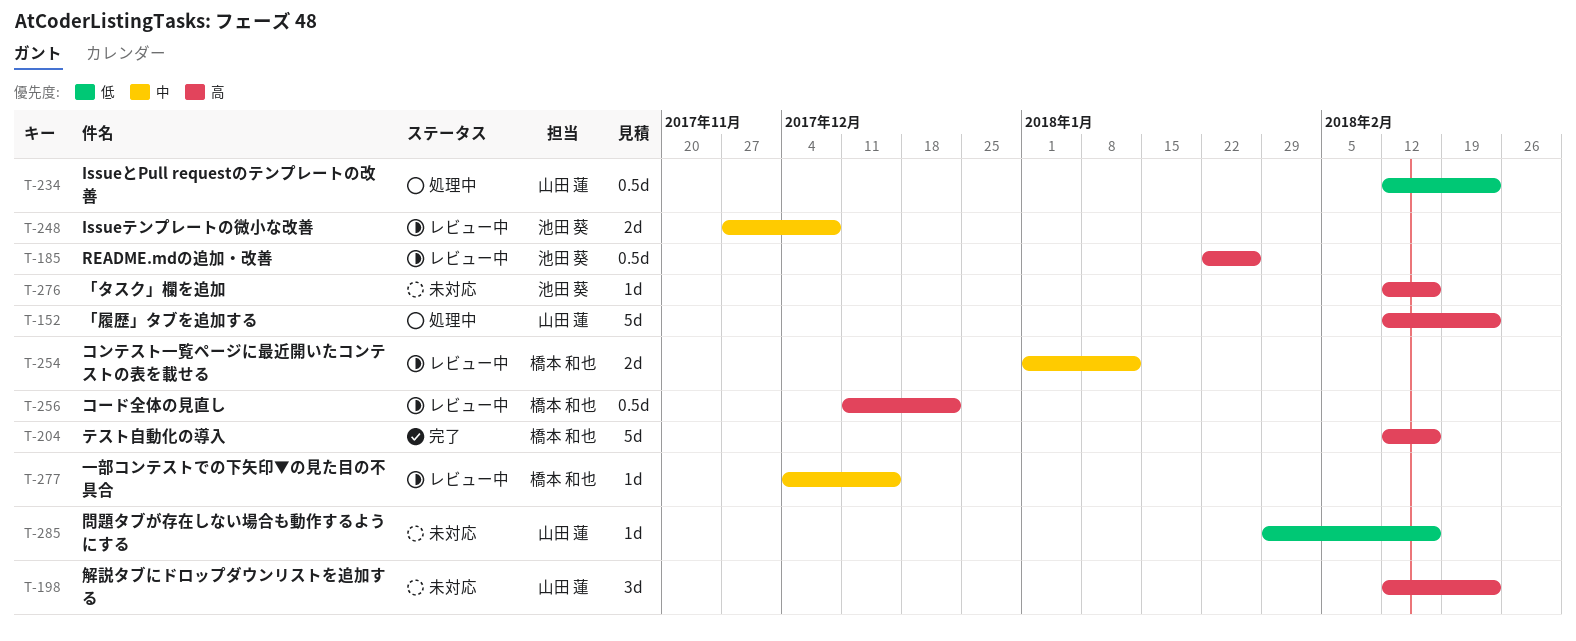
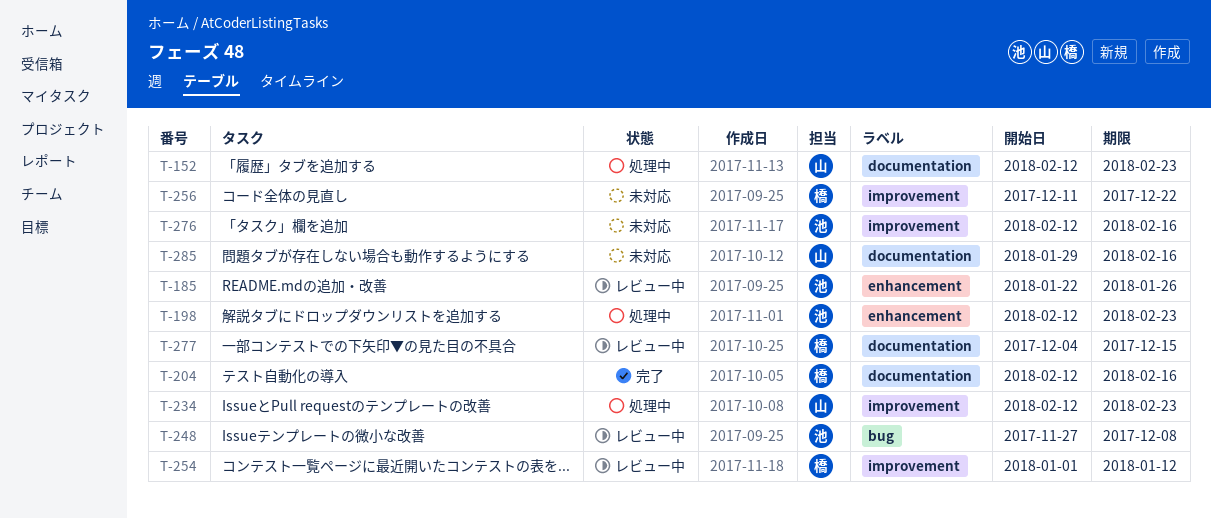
T-198, status: 未対応 -> 処理中
T-198, owner: 山田 蓮 -> 池田 葵
T-256, status: レビュー中 -> 未対応

